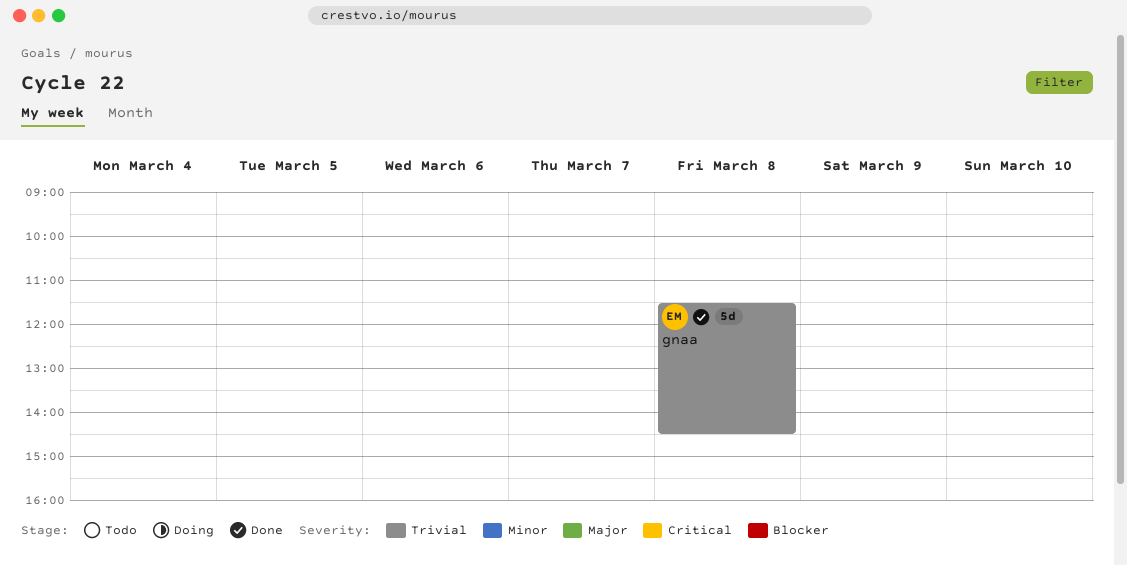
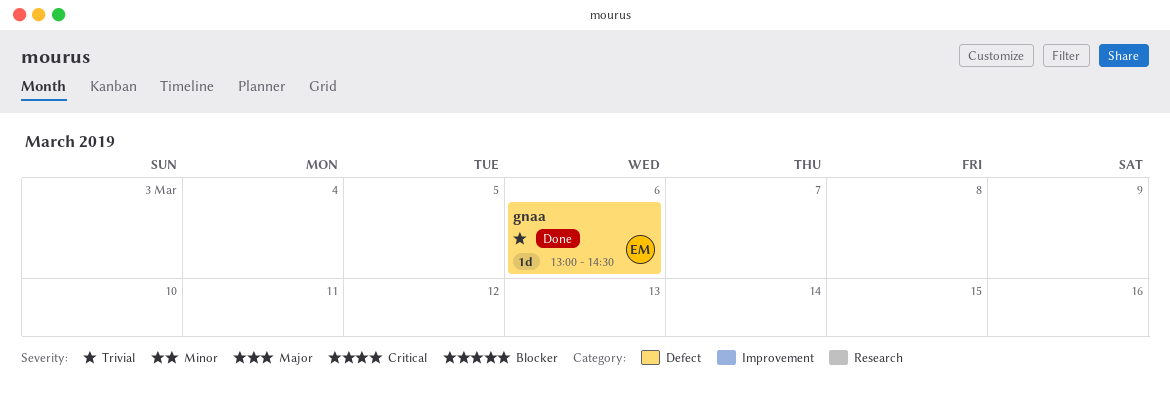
gnaa, estimate: 5d -> 1d
gnaa, day: Mar 8 -> Mar 6
gnaa, begins: 11:30 -> 13:00

